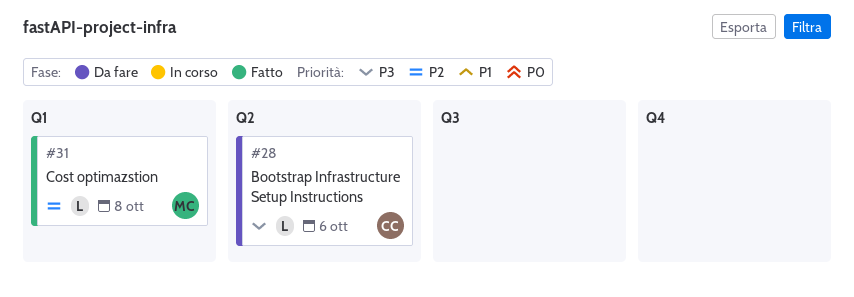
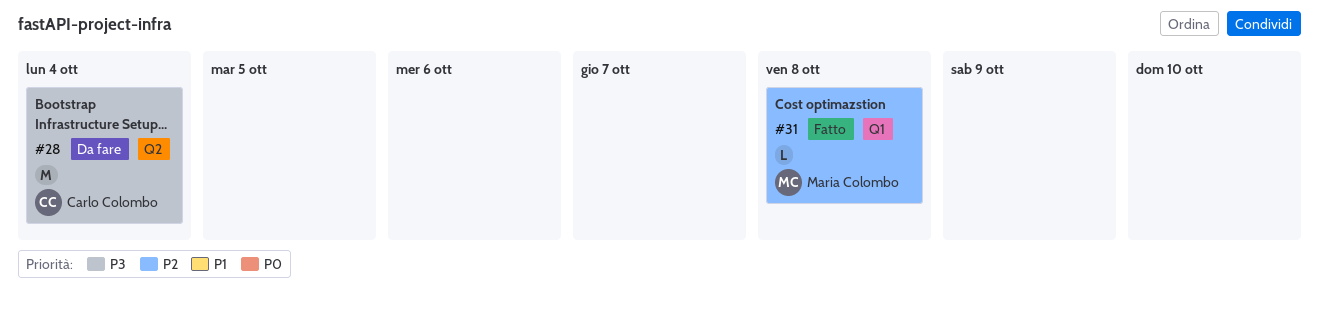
#28, estimate: L -> M
#28, due: Oct 6 -> Oct 4

